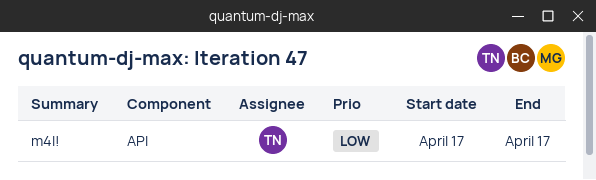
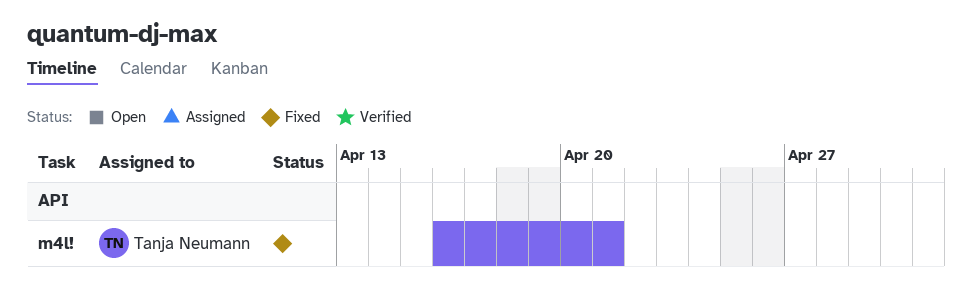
m4l!, start: Apr 17 -> Apr 16
m4l!, due: Apr 17 -> Apr 21

